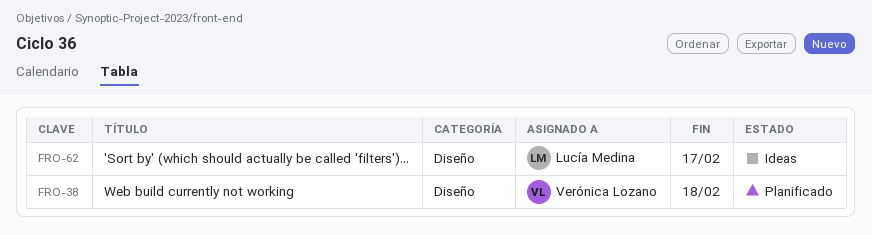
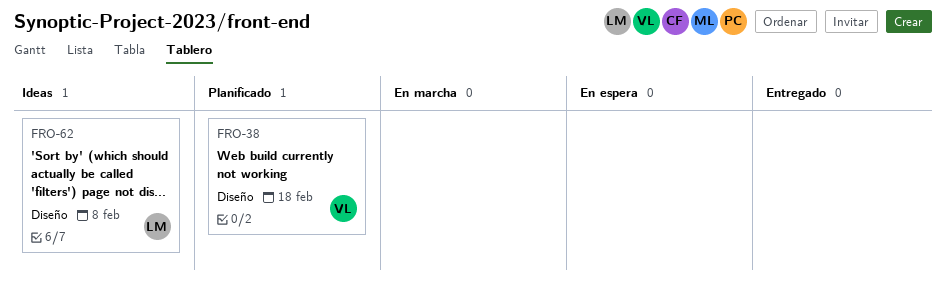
FRO-62, due: Feb 17 -> Feb 8

